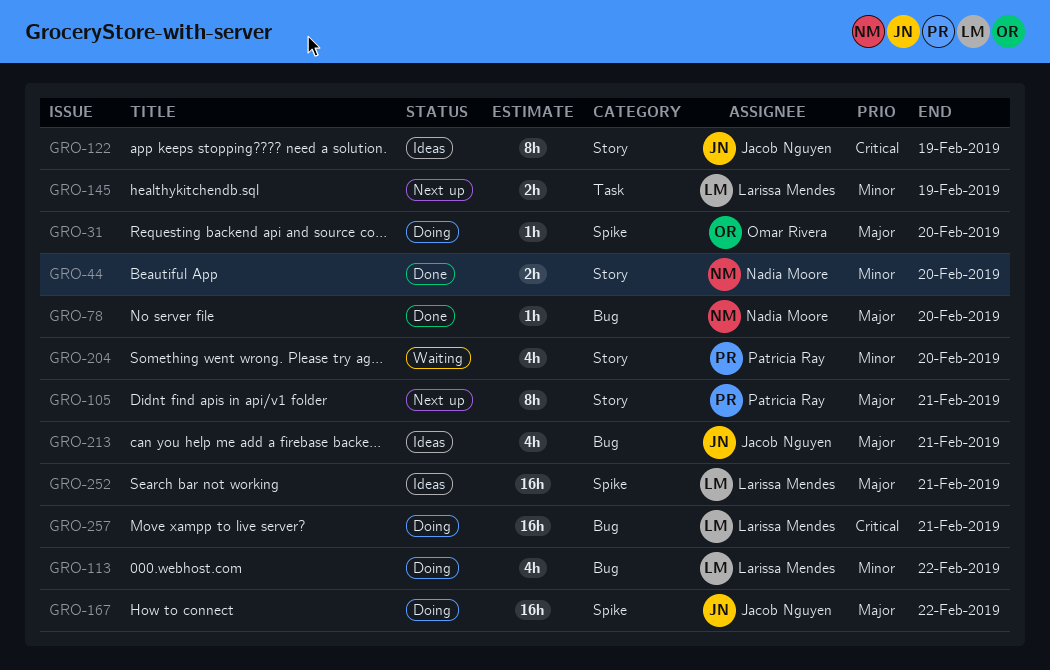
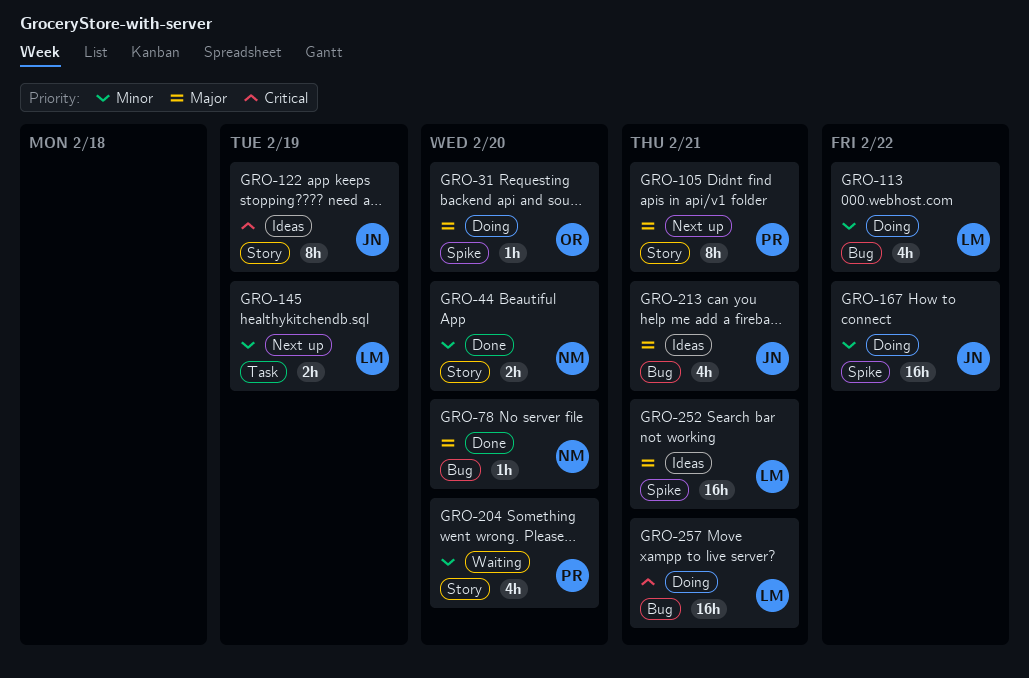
GRO-167, priority: Major -> Minor

